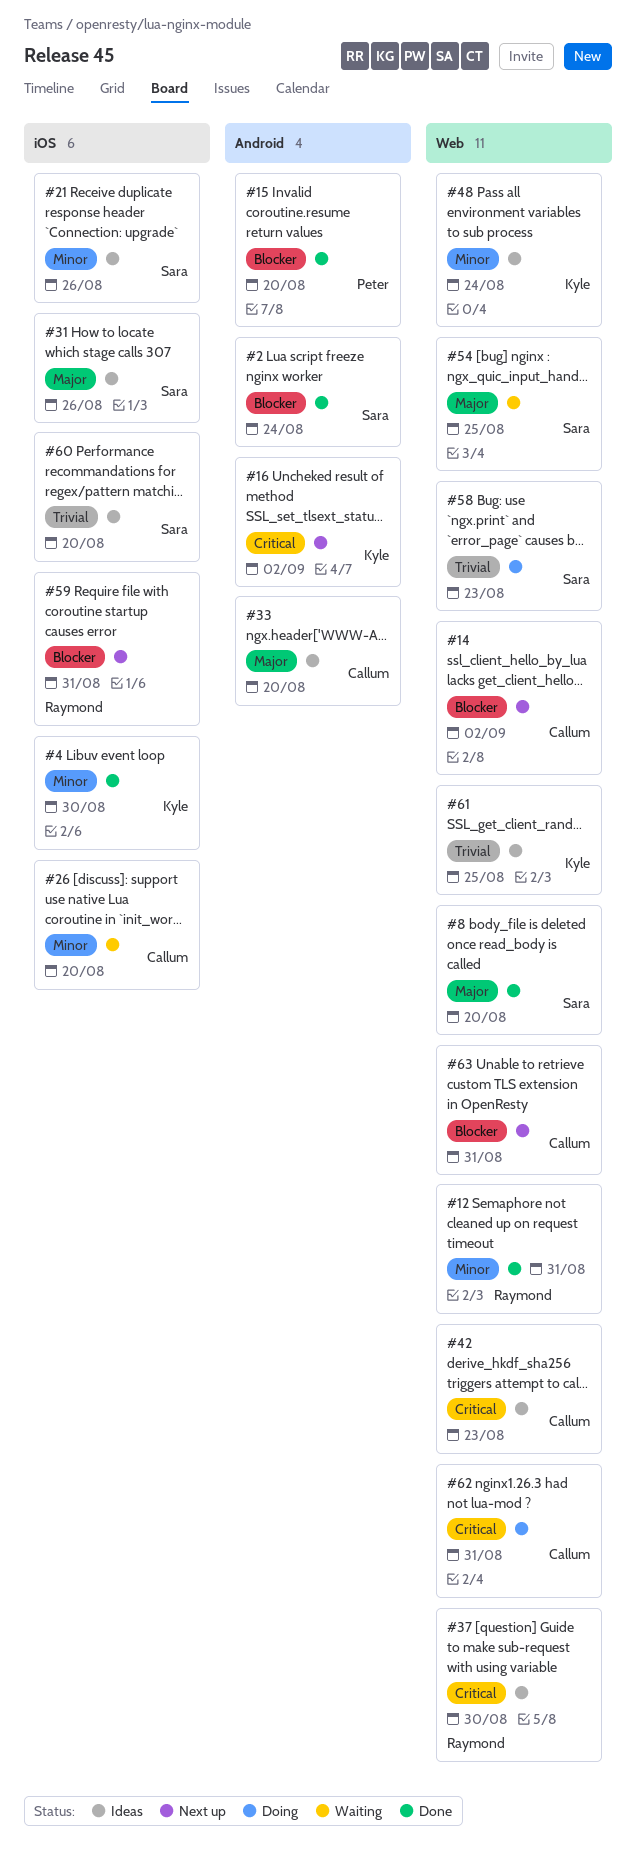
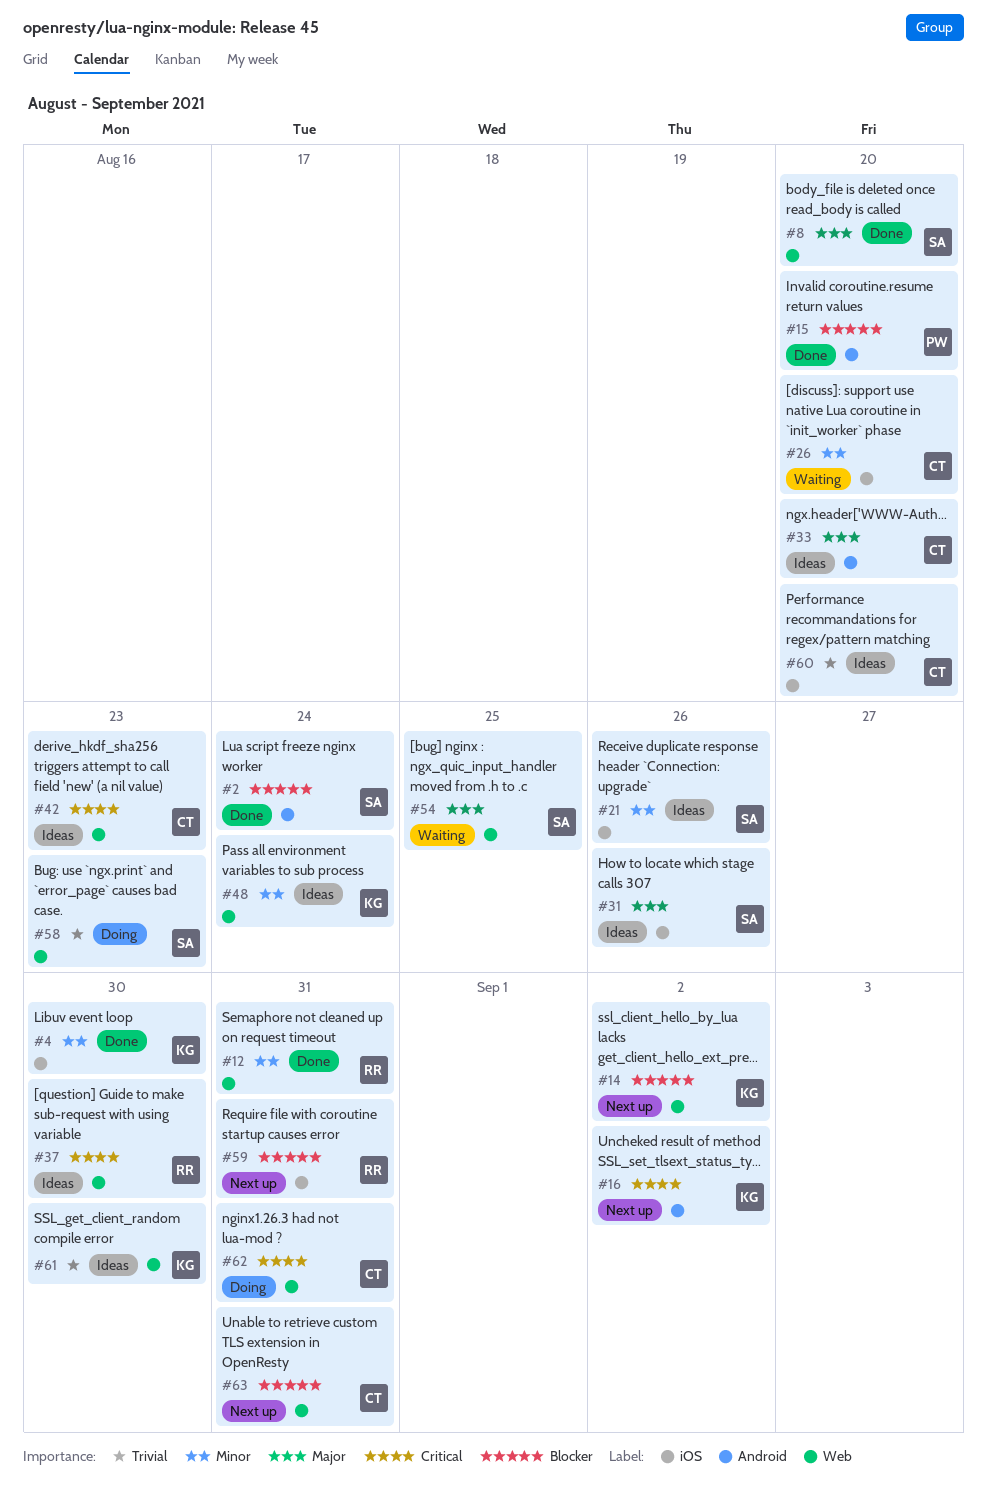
#14, owner: Callum -> Kyle
#60, owner: Sara -> Callum
#61, due: Aug 25 -> Aug 30

